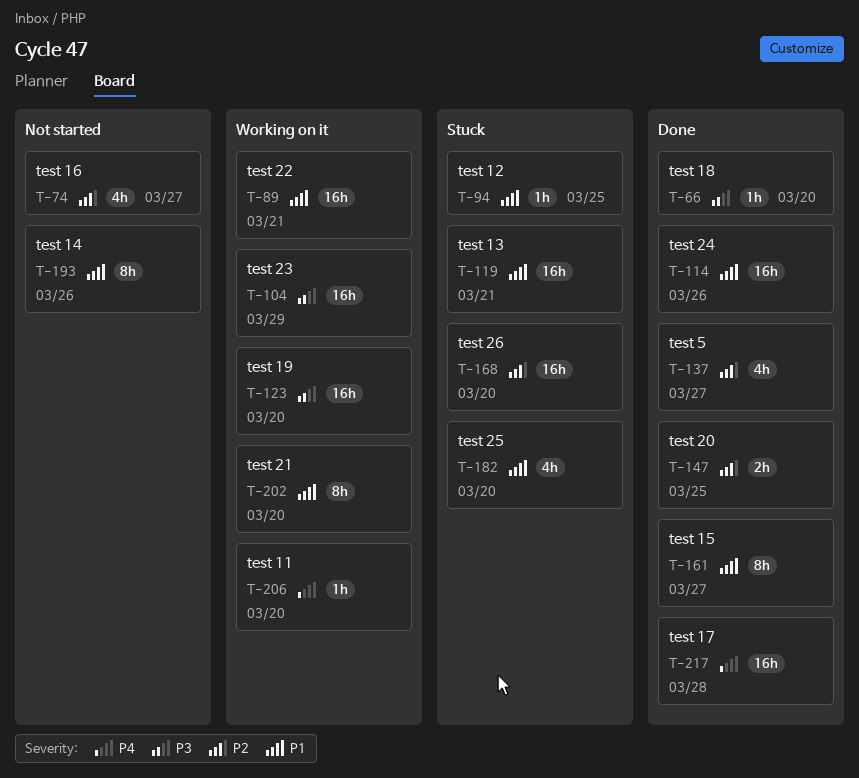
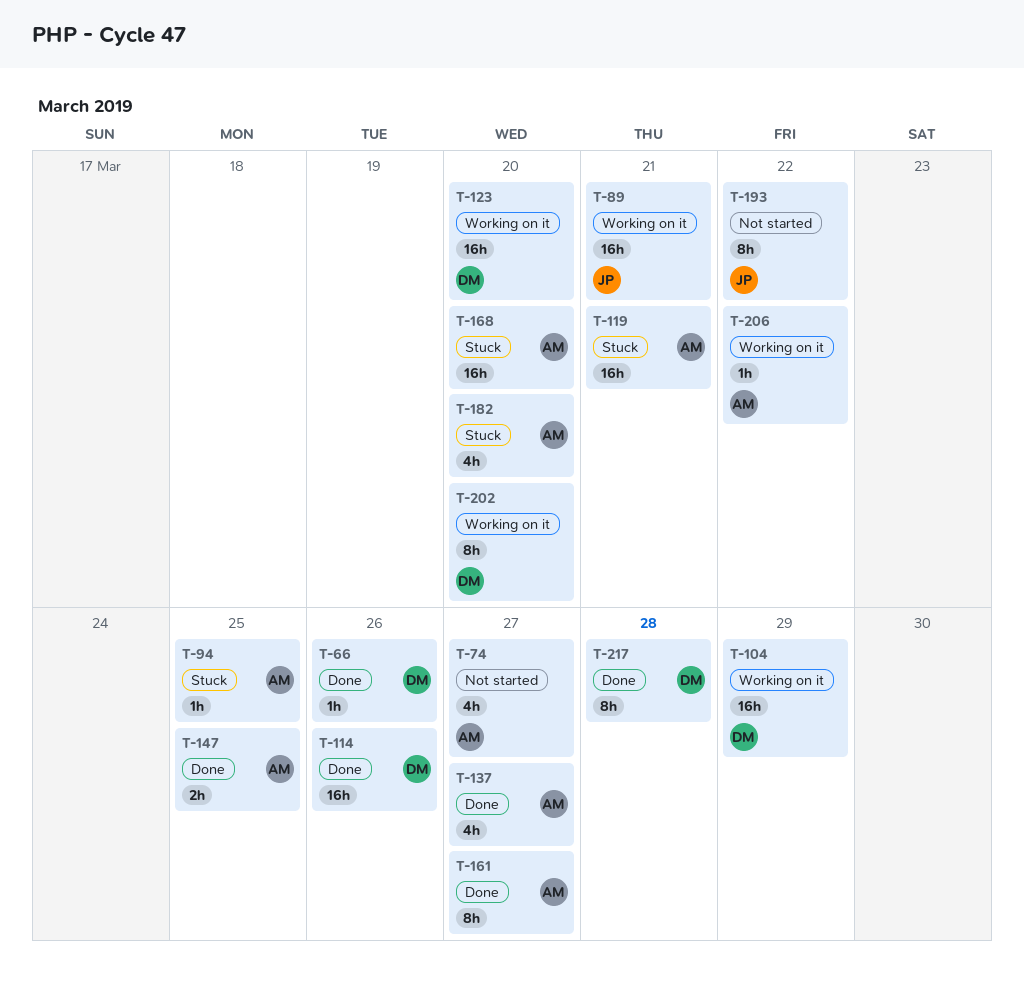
T-66, due: Mar 20 -> Mar 26
T-193, due: Mar 26 -> Mar 22
T-206, due: Mar 20 -> Mar 22
T-217, estimate: 16h -> 8h

